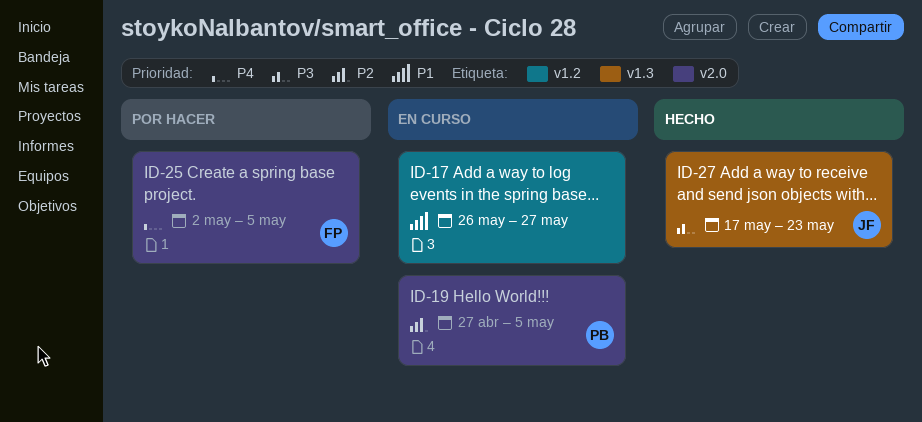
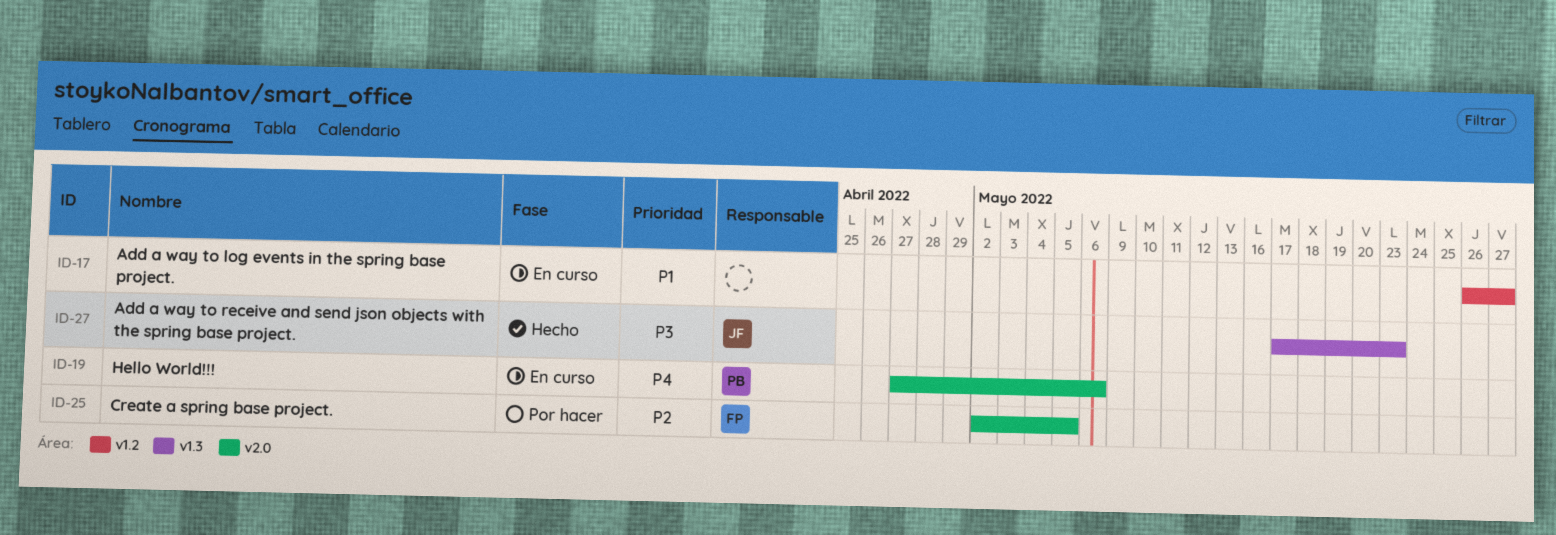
ID-19, priority: P2 -> P4
ID-19, due: May 5 -> May 6
ID-25, priority: P4 -> P2

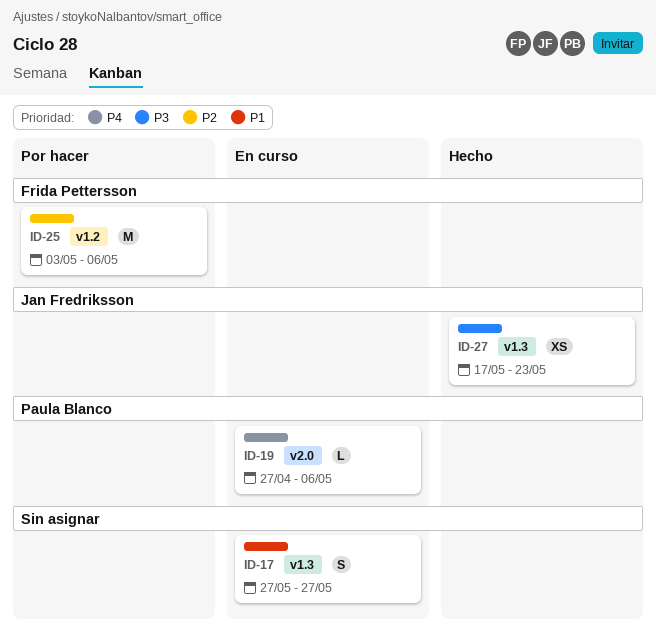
ID-17, label: v1.2 -> v1.3
ID-17, start: May 26 -> May 27
ID-25, label: v2.0 -> v1.2
ID-25, start: May 2 -> May 3
ID-25, due: May 5 -> May 6

